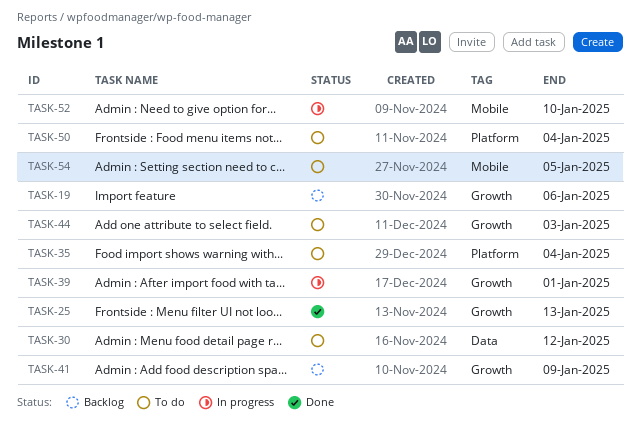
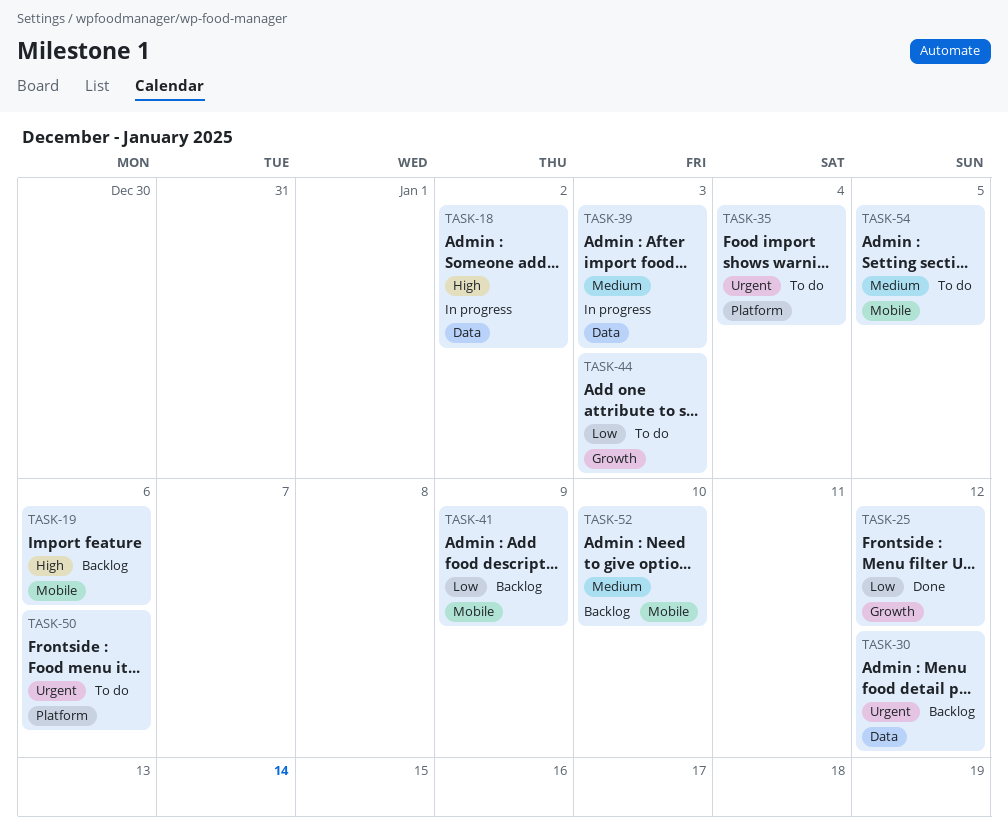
TASK-18: none -> present
TASK-19, label: Growth -> Mobile
TASK-25, due: Jan 13 -> Jan 12
TASK-30, status: To do -> Backlog
TASK-39, label: Growth -> Data
TASK-39, due: Jan 1 -> Jan 3
TASK-41, label: Growth -> Mobile
TASK-50, due: Jan 4 -> Jan 6
TASK-52, status: In progress -> Backlog

